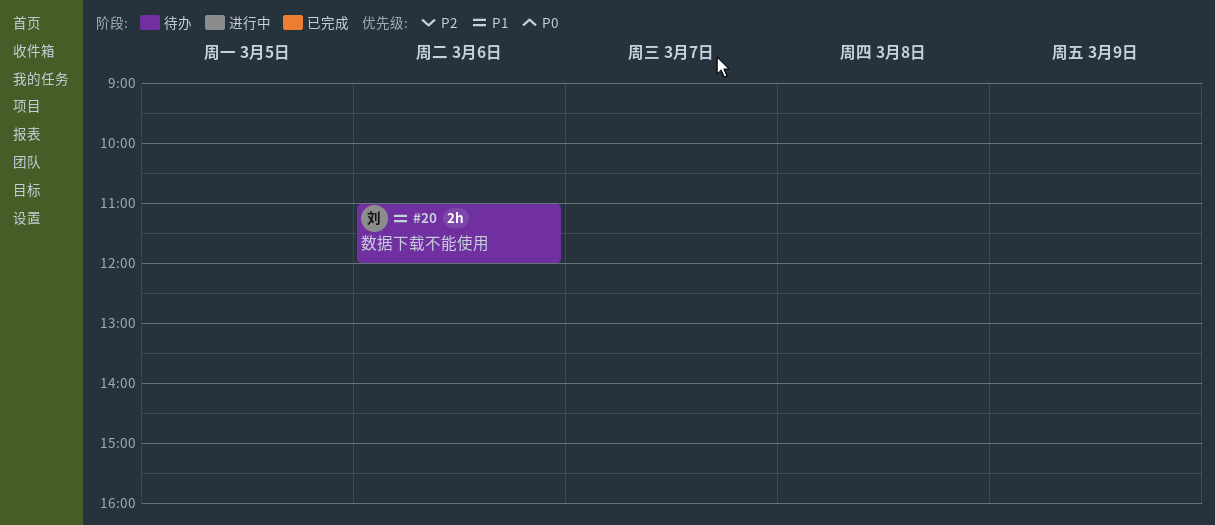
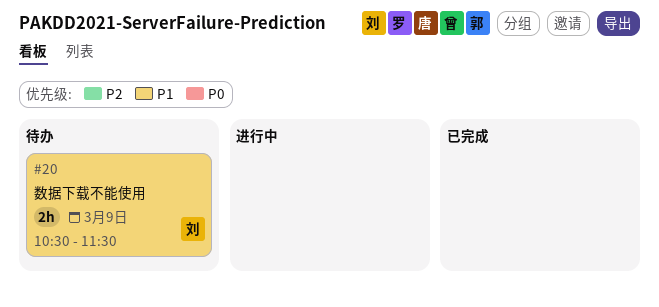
#20, day: Mar 6 -> Mar 9
#20, begins: 11:00 -> 10:30
#20, ends: 12:00 -> 11:30

